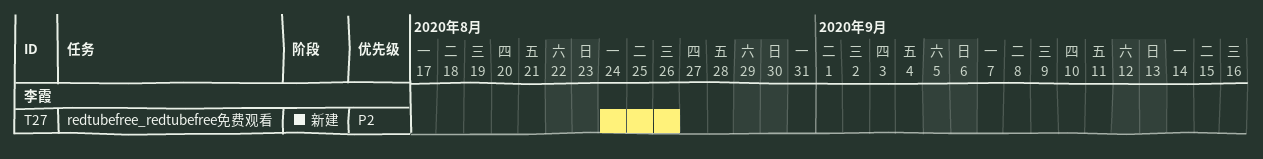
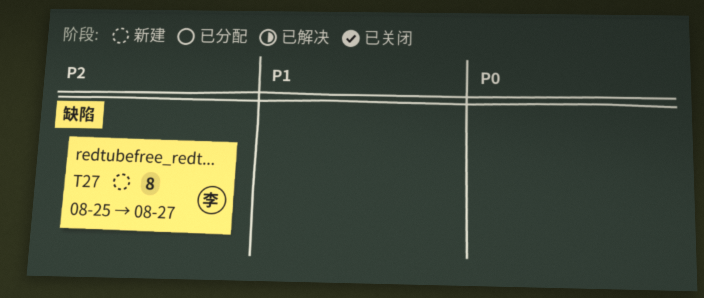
T27, start: Aug 24 -> Aug 25
T27, due: Aug 26 -> Aug 27

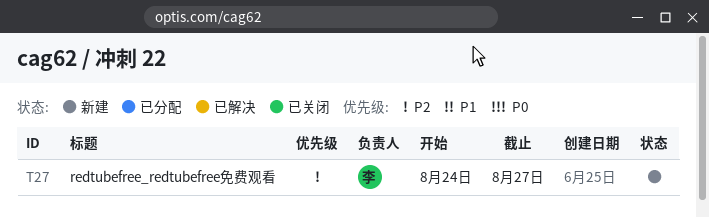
T27, start: Aug 25 -> Aug 24

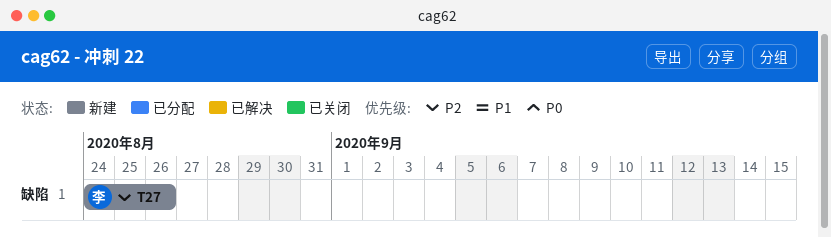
T27, due: Aug 27 -> Aug 26

